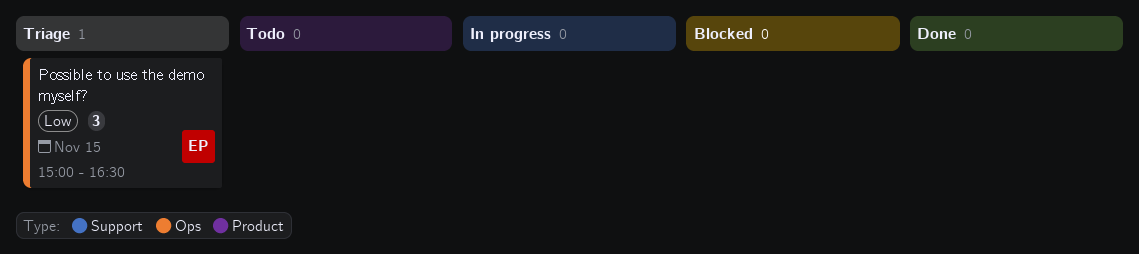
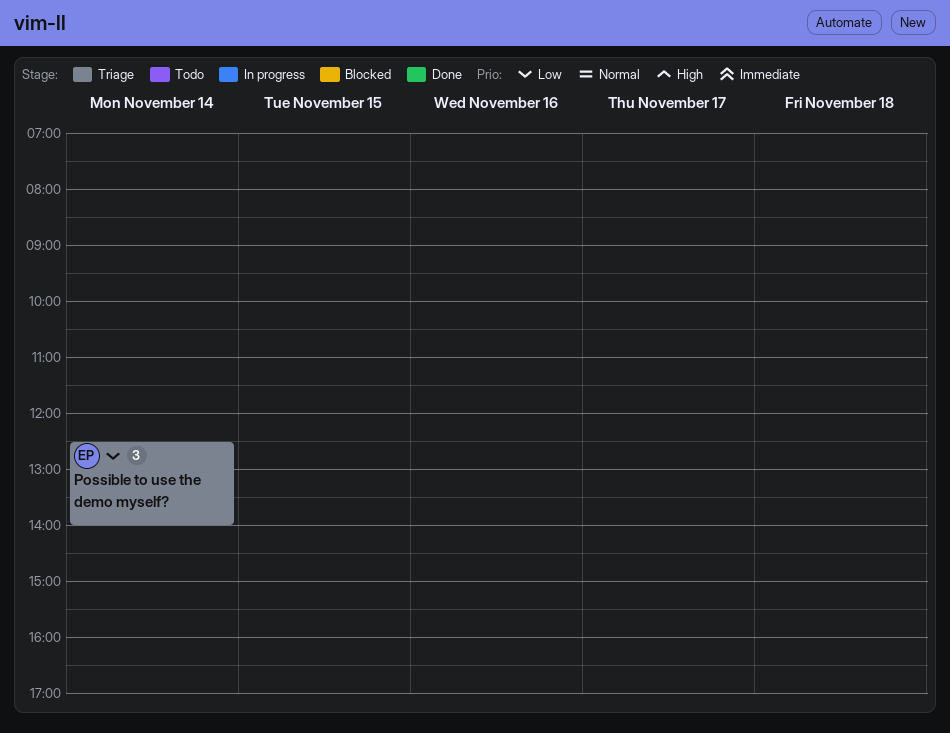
Possible to use the demo myself?, day: Nov 15 -> Nov 14
Possible to use the demo myself?, begins: 15:00 -> 12:30
Possible to use the demo myself?, ends: 16:30 -> 14:00

